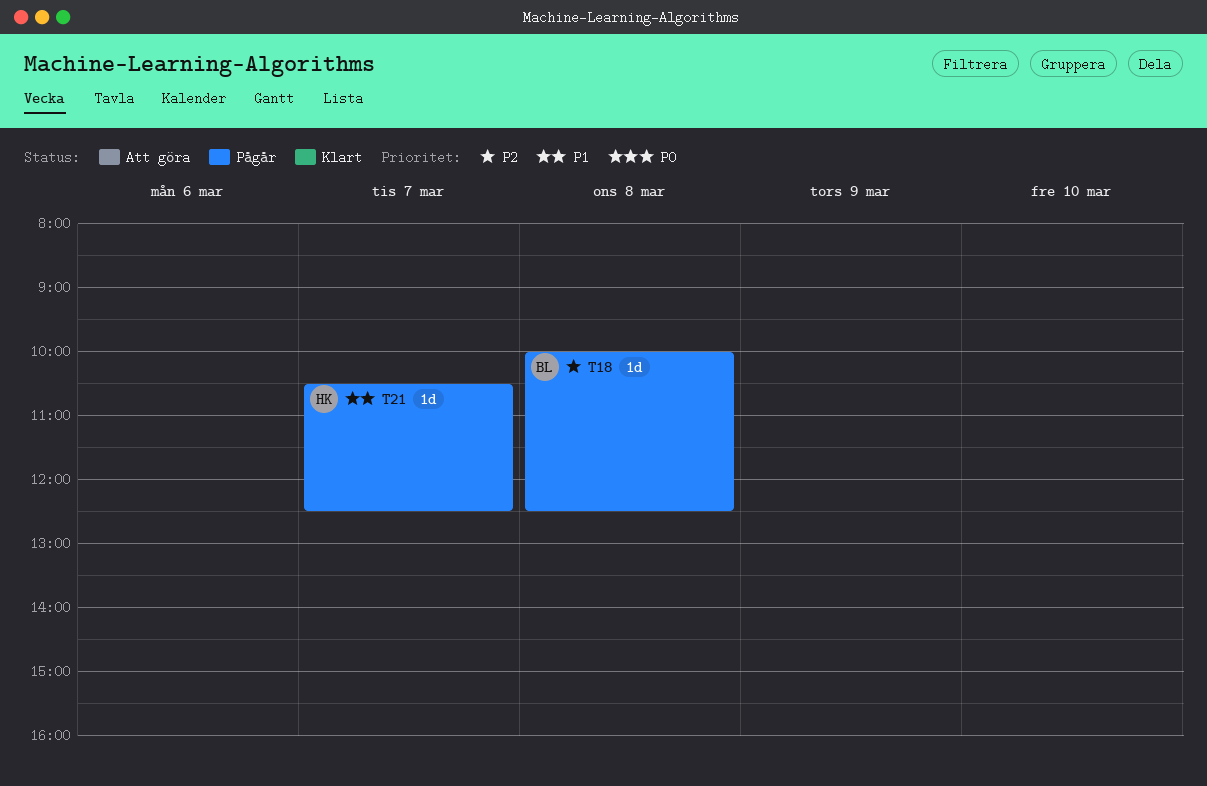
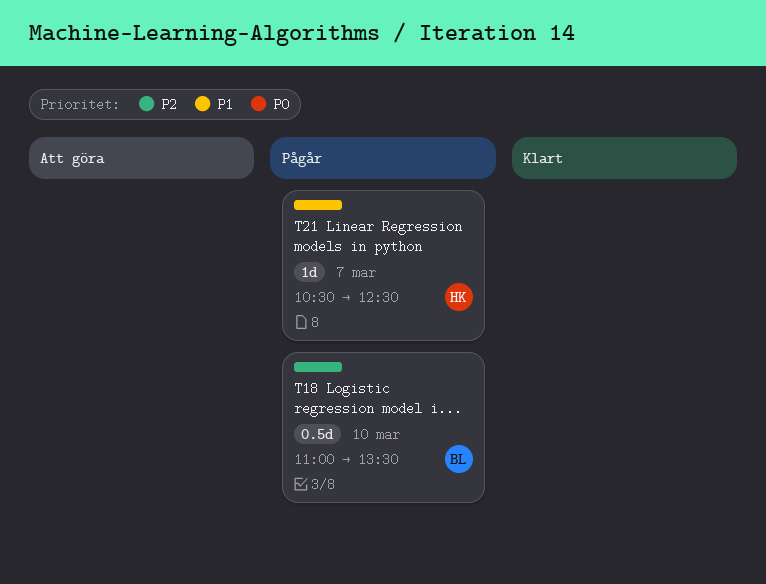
T18, estimate: 1d -> 0.5d
T18, day: Mar 8 -> Mar 10
T18, begins: 10:00 -> 11:00
T18, ends: 12:30 -> 13:30

